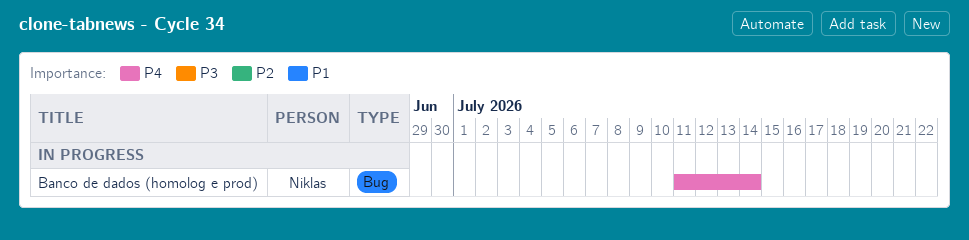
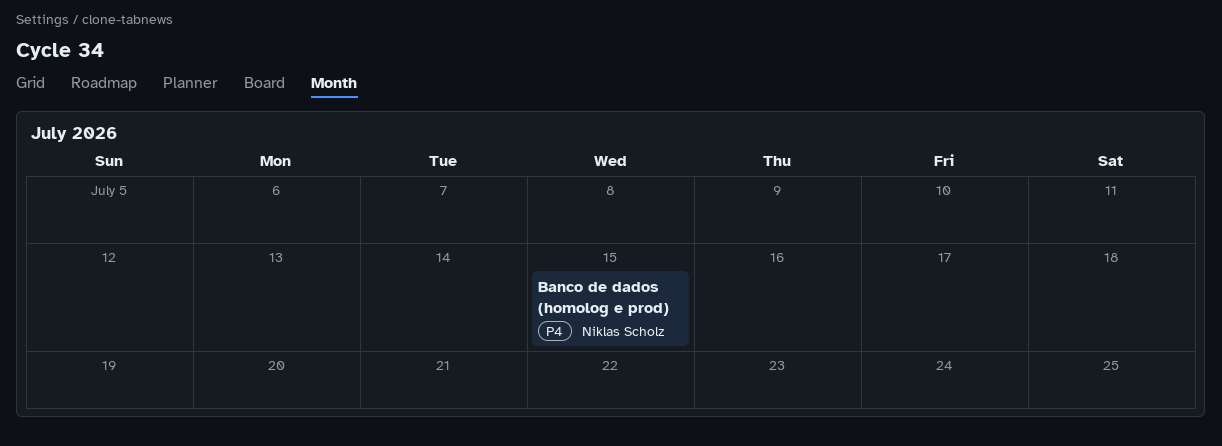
Banco de dados (homolog e prod), due: Jul 14 -> Jul 15

